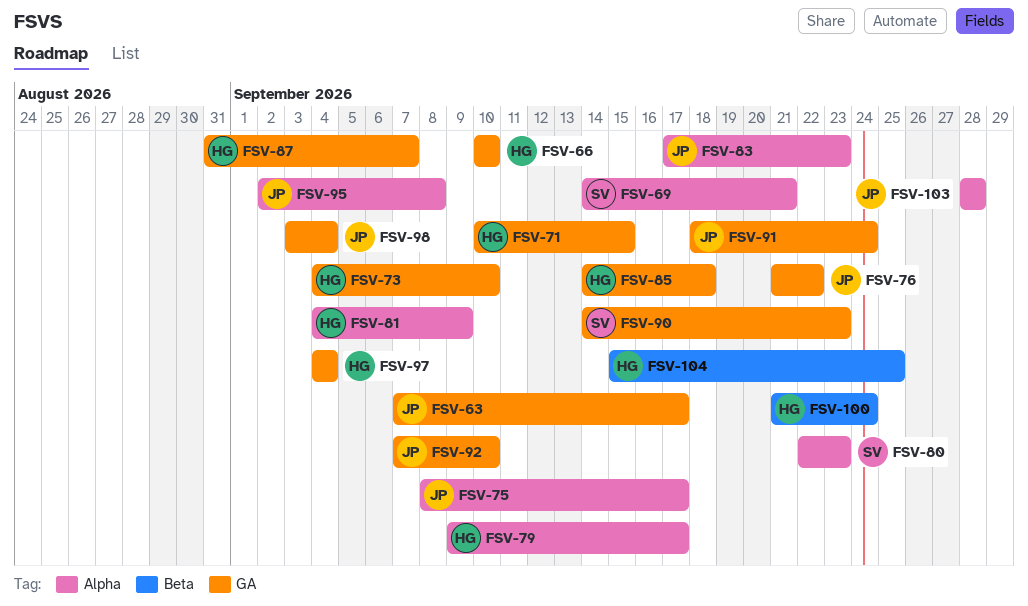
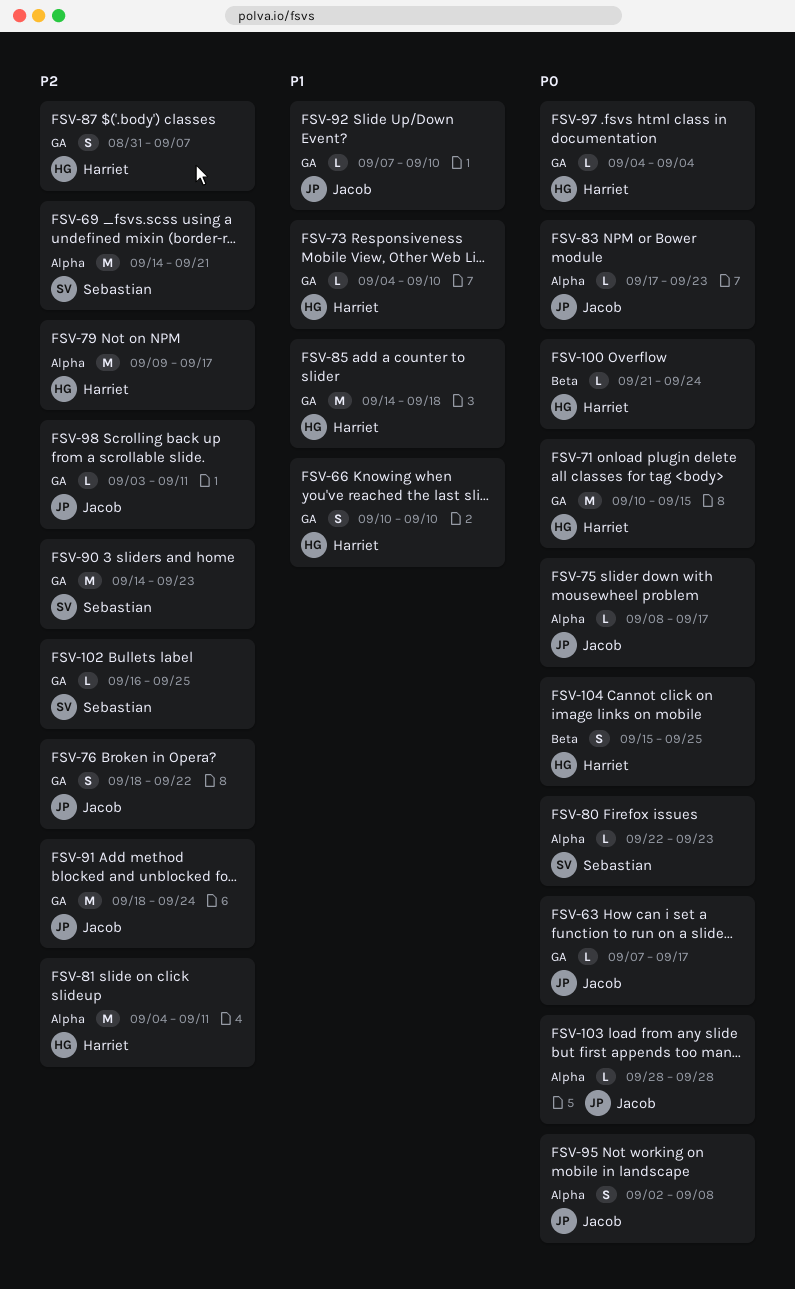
FSV-76, start: Sep 21 -> Sep 18
FSV-81, due: Sep 9 -> Sep 11
FSV-98, due: Sep 4 -> Sep 11
FSV-102: none -> present

